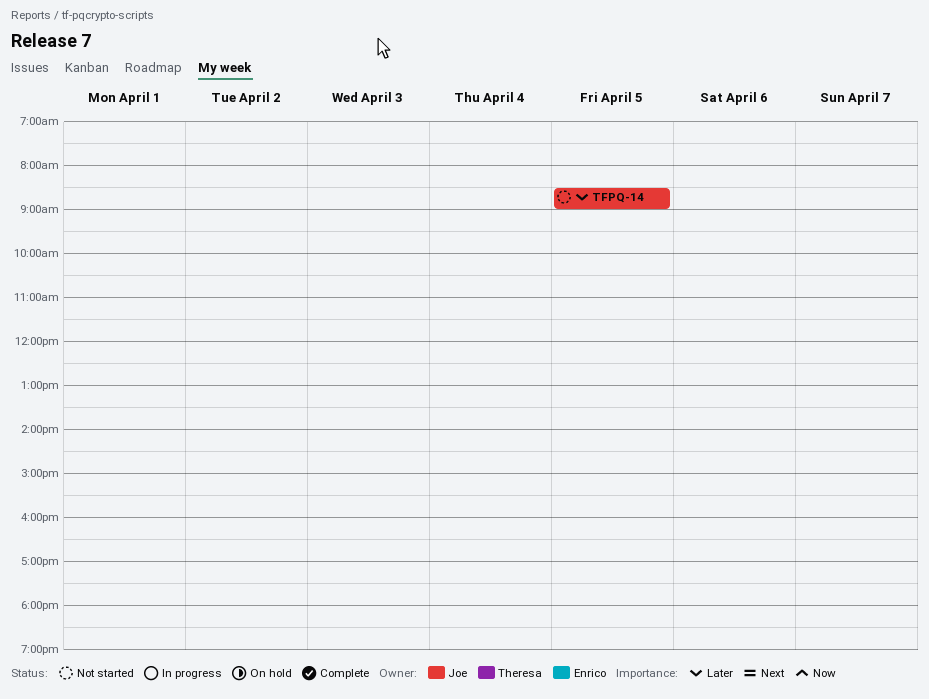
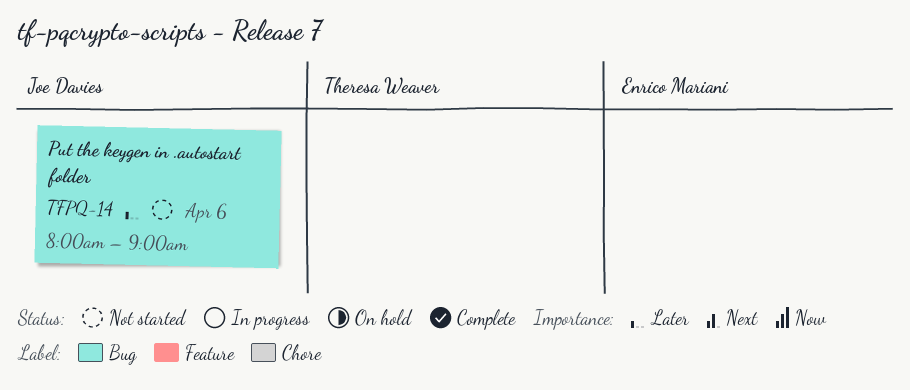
TFPQ-14, day: Apr 5 -> Apr 6
TFPQ-14, begins: 08:30 -> 08:00

